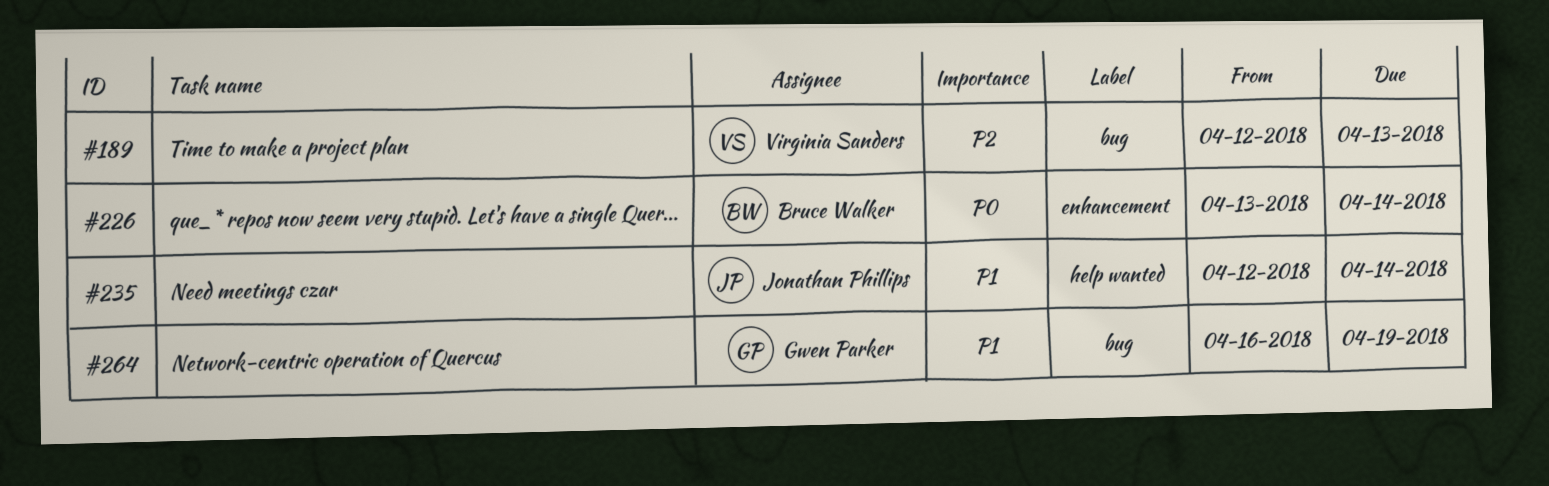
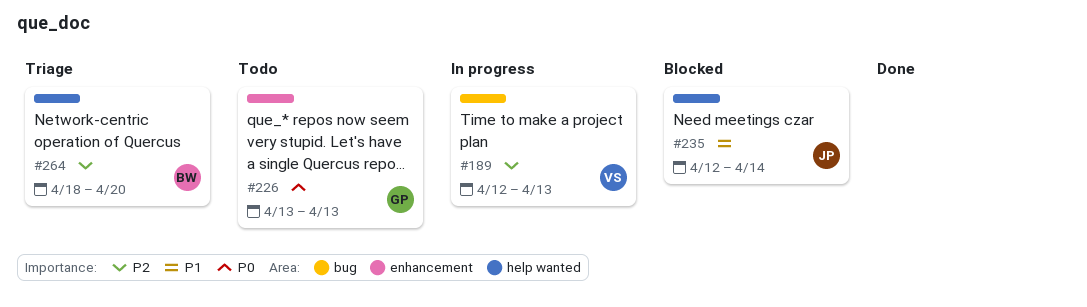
#226, owner: Bruce Walker -> Gwen Parker
#226, due: Apr 14 -> Apr 13
#264, owner: Gwen Parker -> Bruce Walker
#264, priority: P1 -> P2
#264, label: bug -> help wanted
#264, start: Apr 16 -> Apr 18
#264, due: Apr 19 -> Apr 20

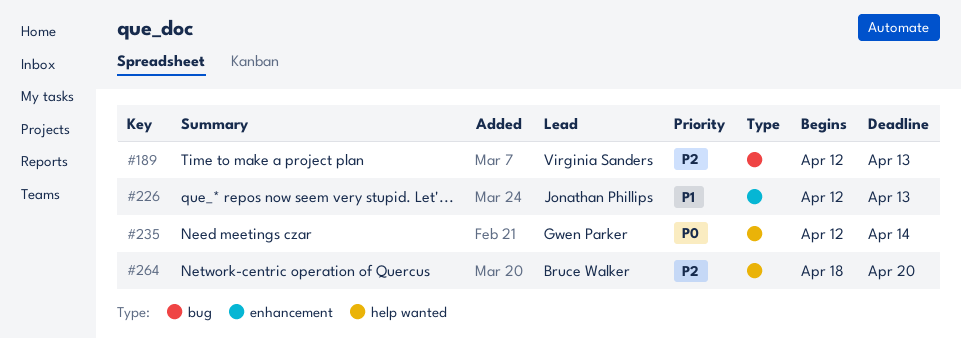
#226, owner: Gwen Parker -> Jonathan Phillips
#226, priority: P0 -> P1
#226, start: Apr 13 -> Apr 12
#235, owner: Jonathan Phillips -> Gwen Parker
#235, priority: P1 -> P0

